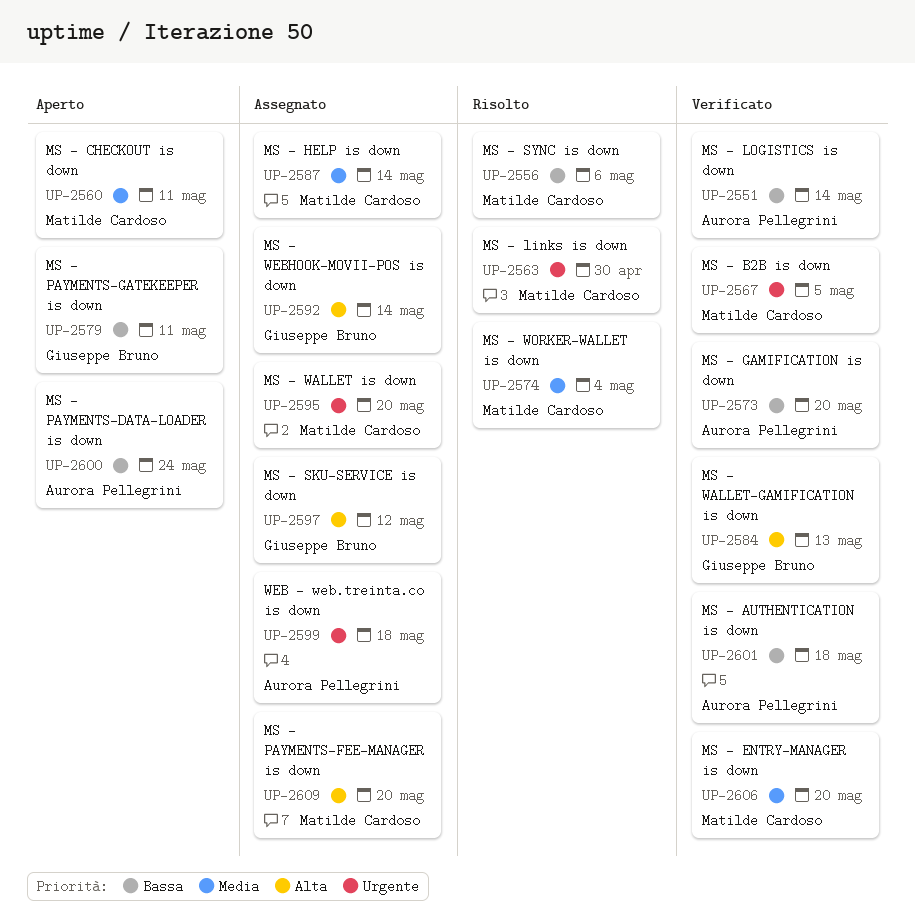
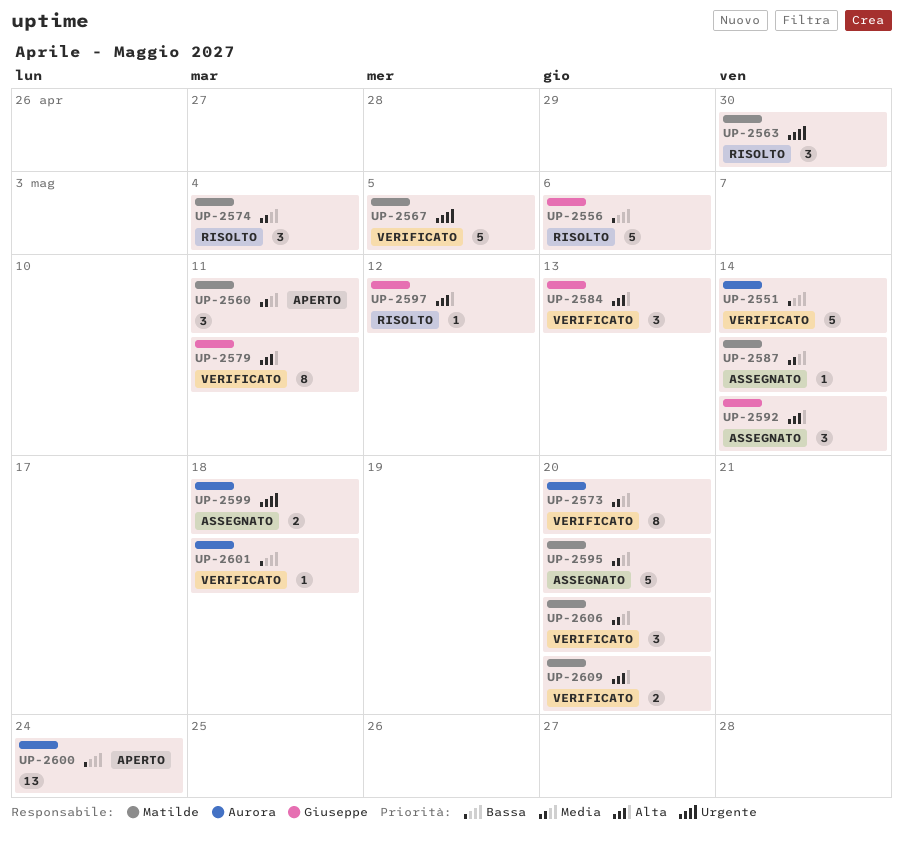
UP-2556, owner: Matilde Cardoso -> Giuseppe Bruno
UP-2573, priority: Bassa -> Media
UP-2579, status: Aperto -> Verificato
UP-2579, priority: Bassa -> Alta
UP-2595, priority: Urgente -> Media
UP-2597, status: Assegnato -> Risolto
UP-2609, status: Assegnato -> Verificato

